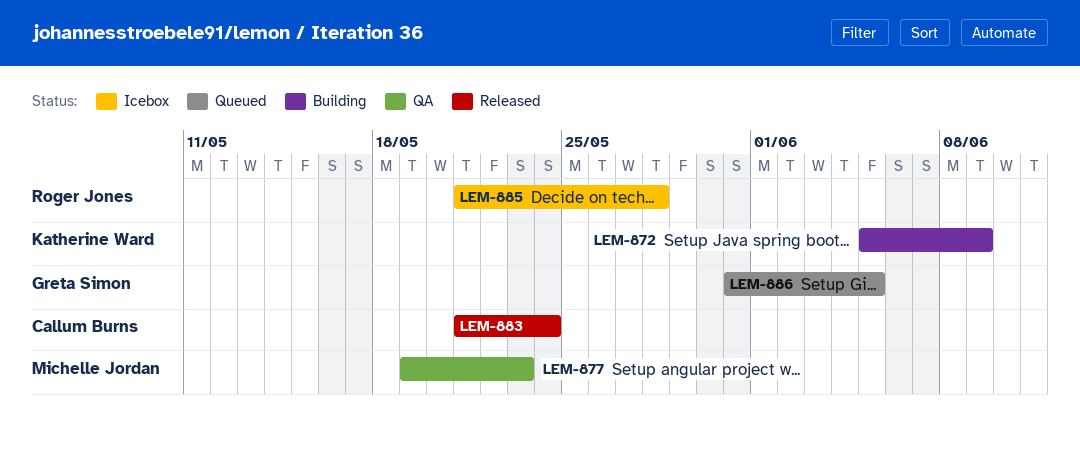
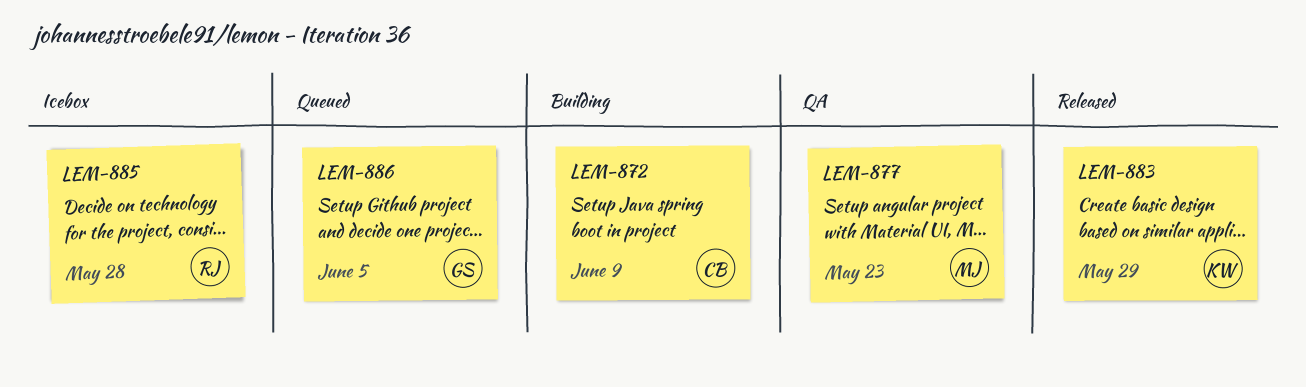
LEM-872, owner: Katherine Ward -> Callum Burns
LEM-883, owner: Callum Burns -> Katherine Ward
LEM-883, due: May 24 -> May 29

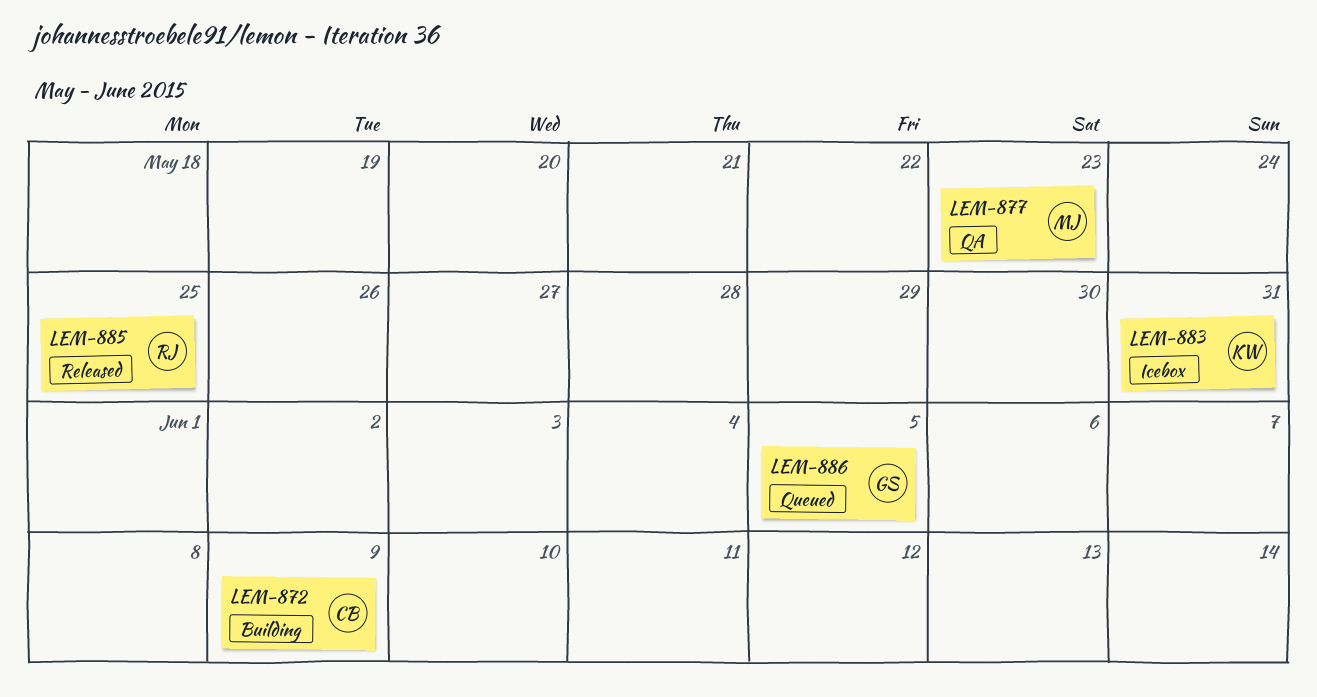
LEM-883, status: Released -> Icebox
LEM-883, due: May 29 -> May 31
LEM-885, status: Icebox -> Released
LEM-885, due: May 28 -> May 25

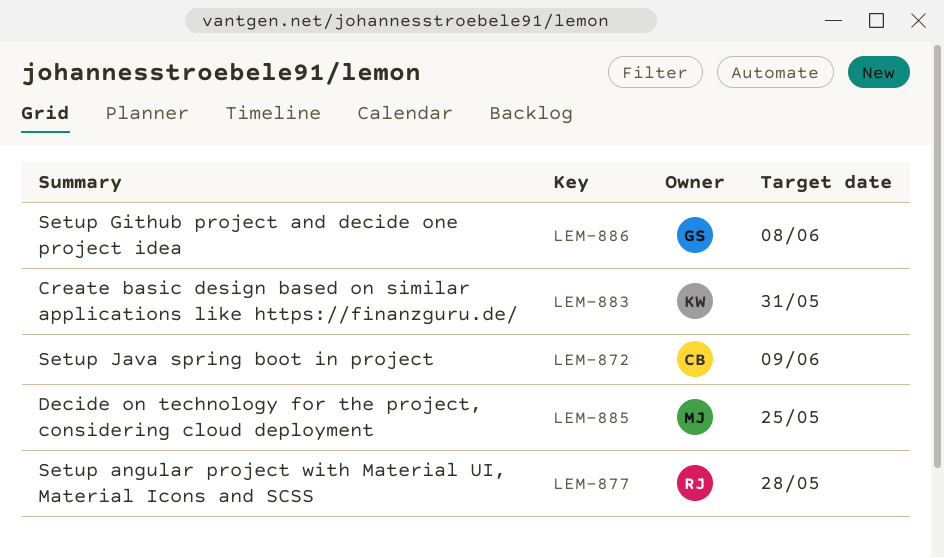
LEM-877, owner: MJ -> RJ
LEM-877, due: May 23 -> May 28
LEM-885, owner: RJ -> MJ
LEM-886, due: Jun 5 -> Jun 8

